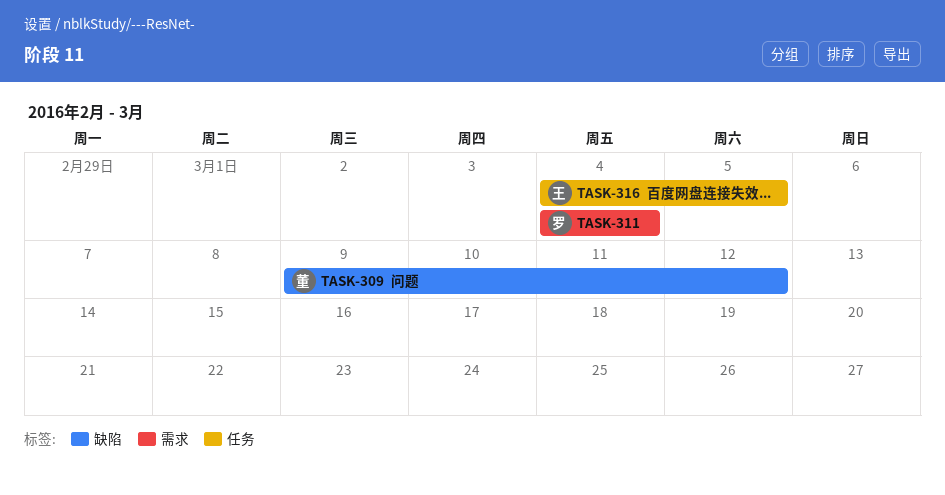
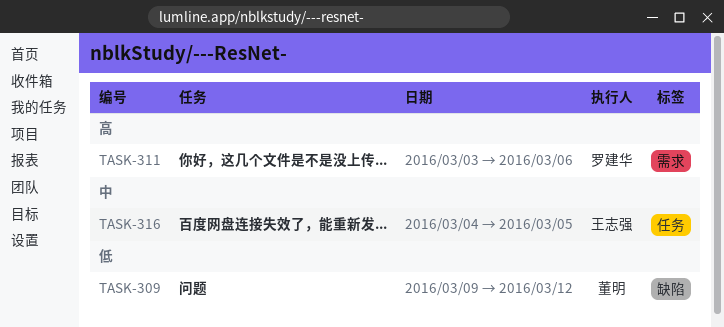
TASK-311, start: Mar 4 -> Mar 3
TASK-311, due: Mar 4 -> Mar 6

